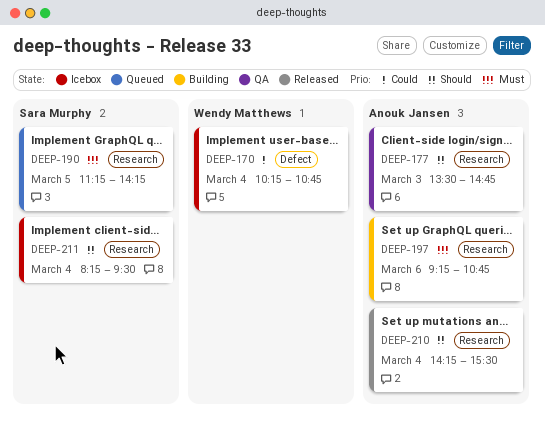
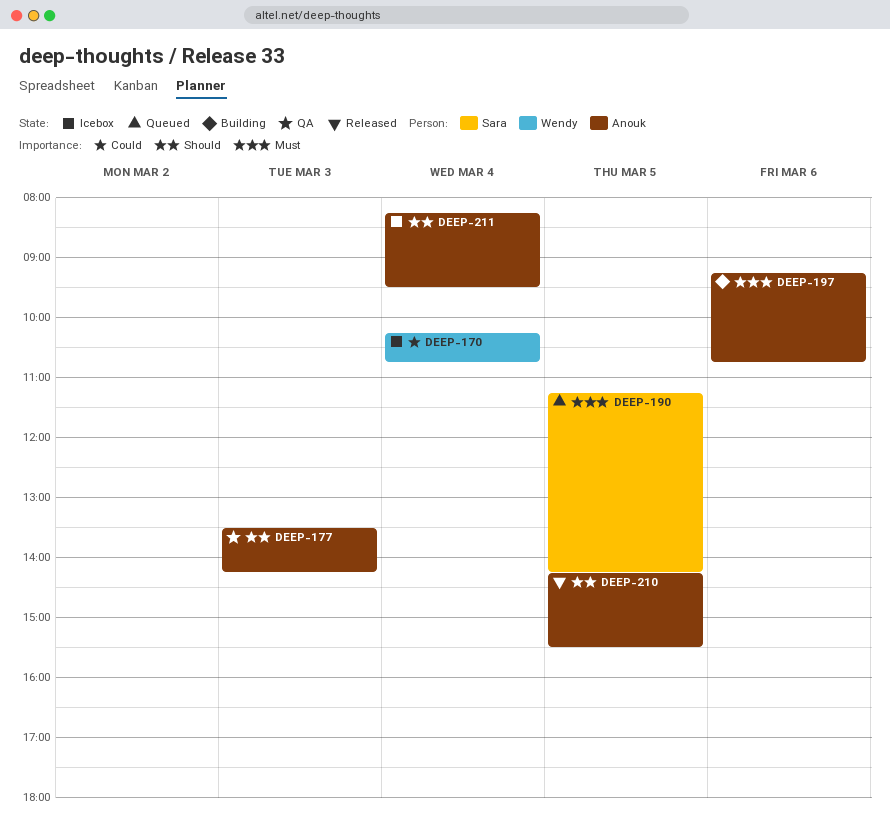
DEEP-177, ends: 14:45 -> 14:15
DEEP-210, day: Mar 4 -> Mar 5
DEEP-211, owner: Sara Murphy -> Anouk Jansen

